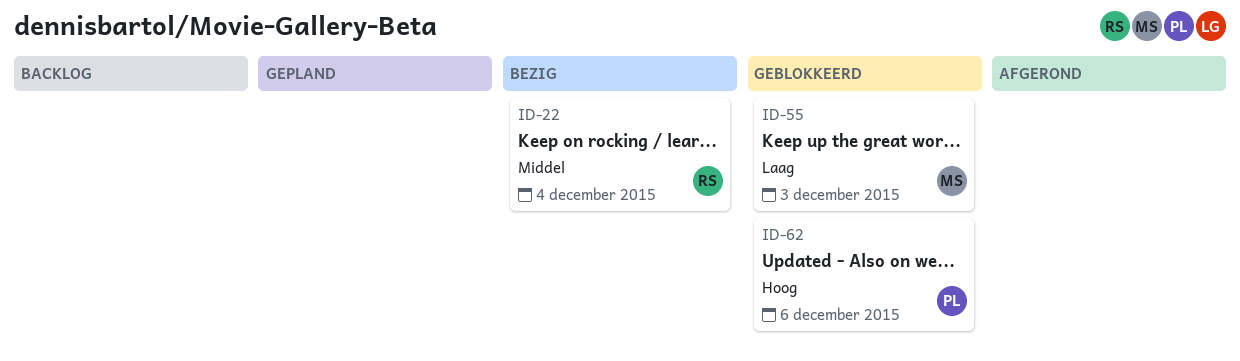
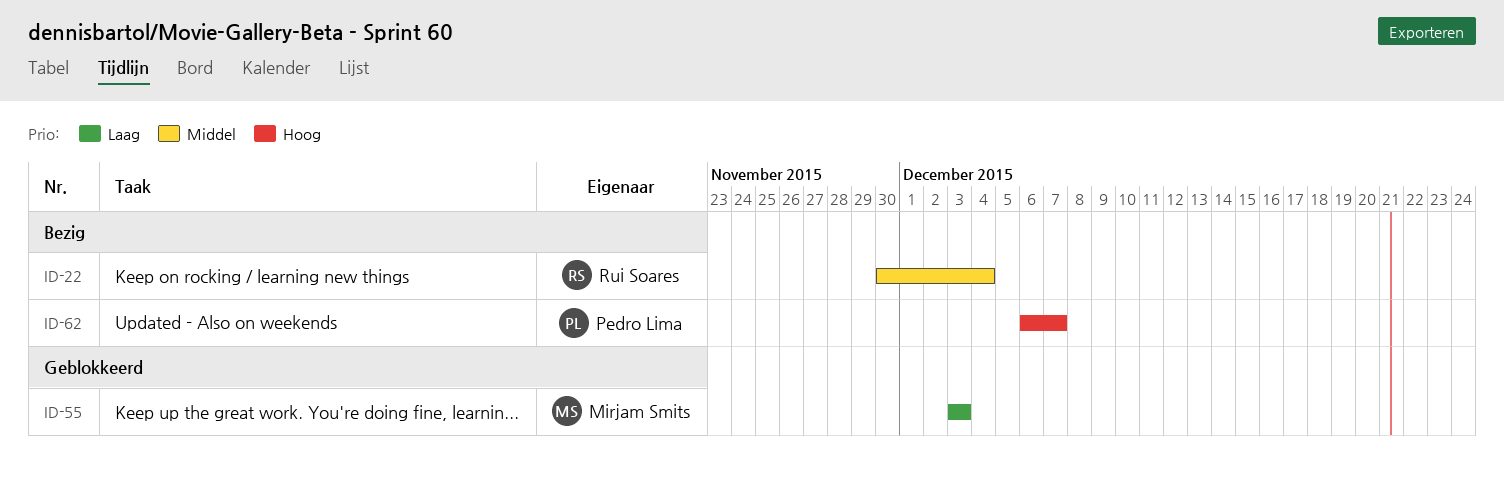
ID-62, status: Geblokkeerd -> Bezig
ID-62, due: Dec 6 -> Dec 7

